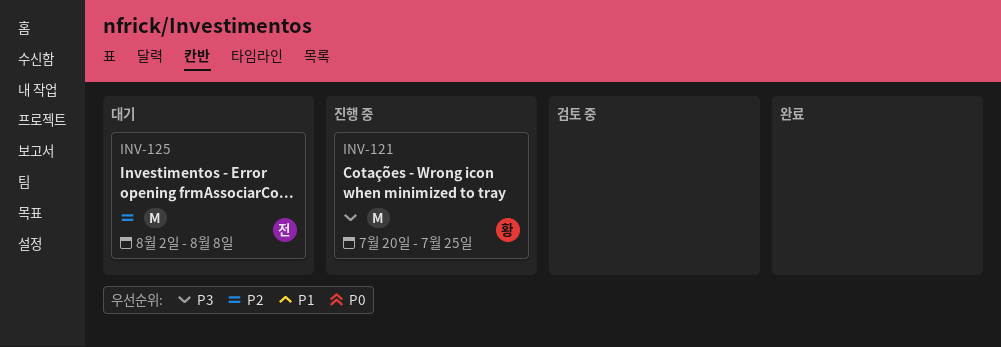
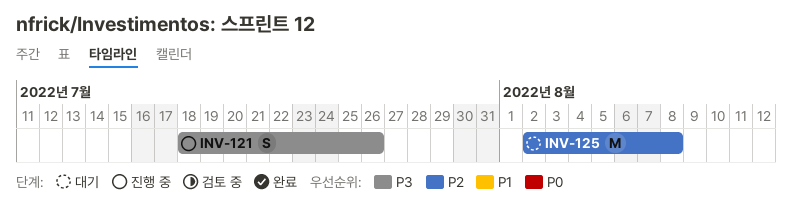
INV-121, estimate: M -> S
INV-121, start: Jul 20 -> Jul 18
INV-121, due: Jul 25 -> Jul 26

